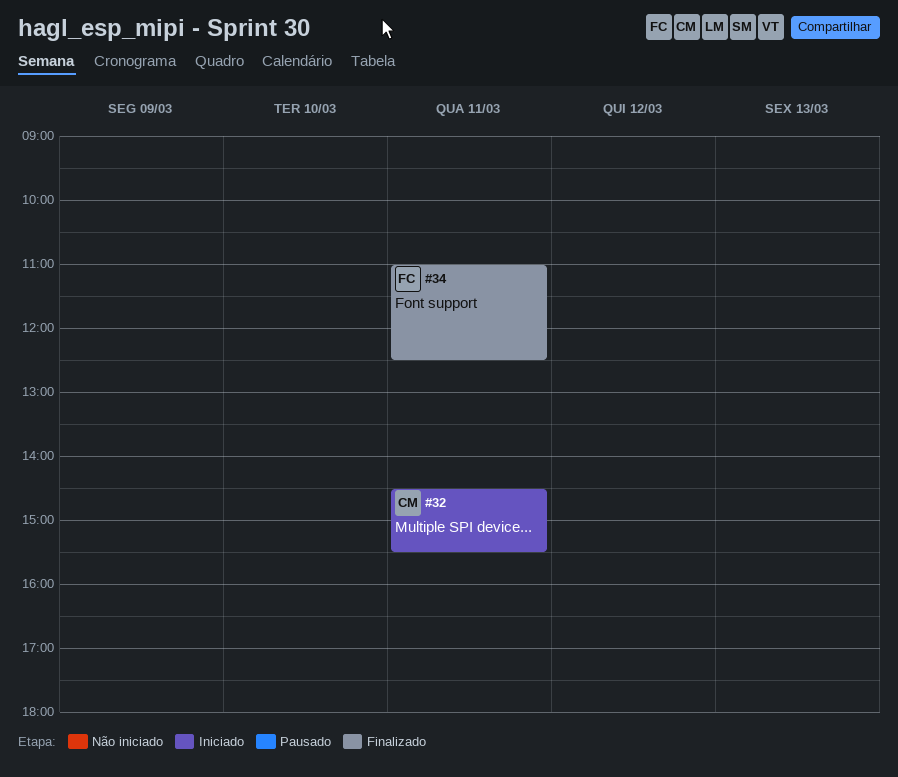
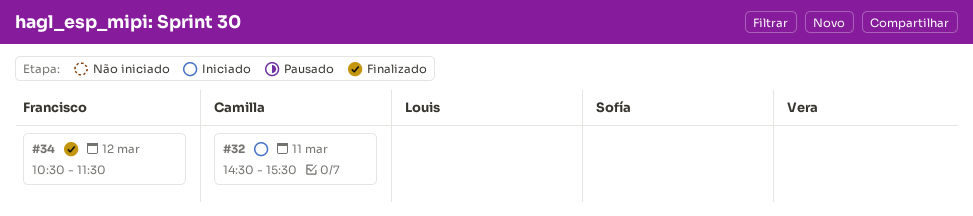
#34, day: Mar 11 -> Mar 12
#34, begins: 11:00 -> 10:30
#34, ends: 12:30 -> 11:30

